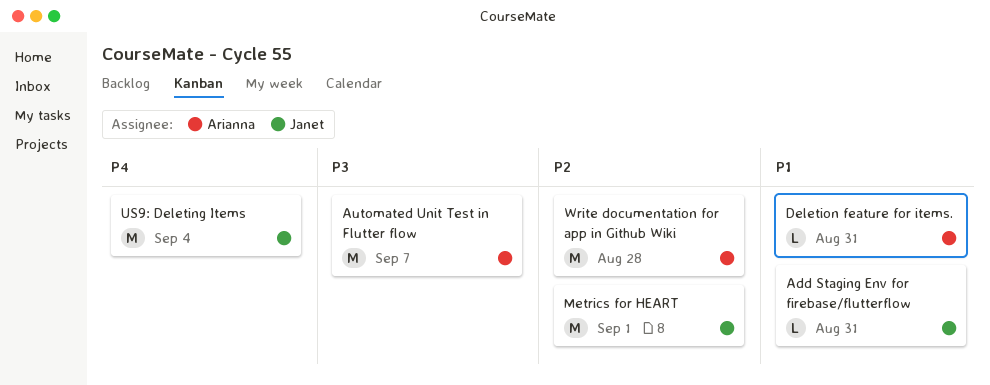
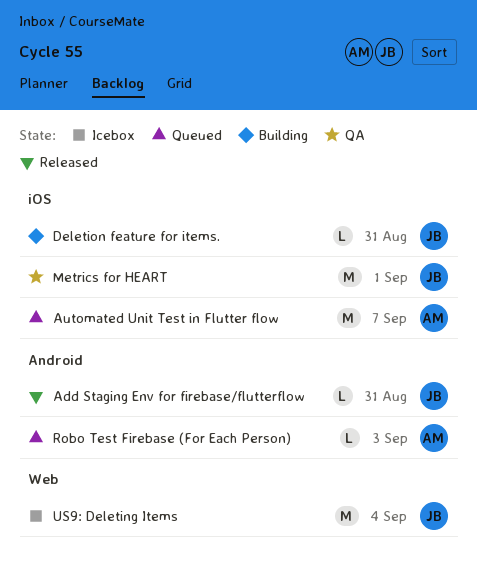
Deletion feature for items., owner: Arianna -> Janet
Robo Test Firebase (For Each Person): none -> present
Write documentation for app in Github Wiki: present -> none

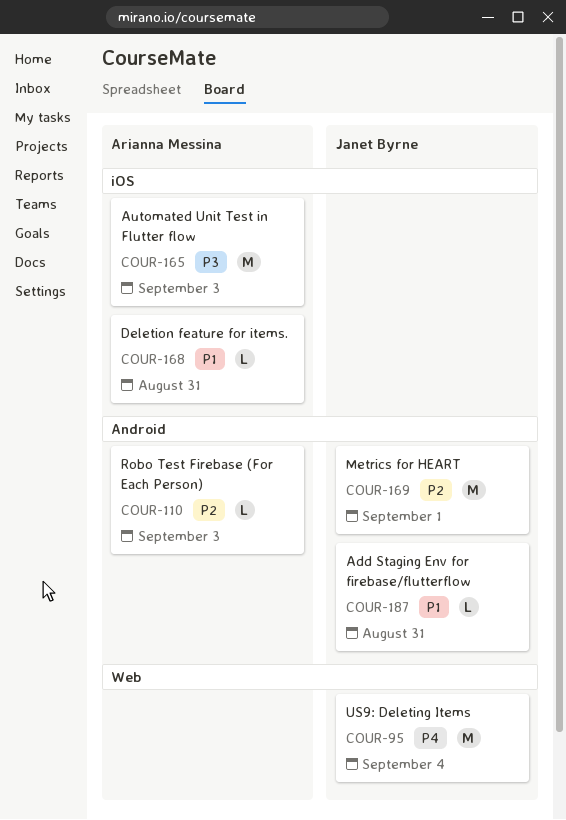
Automated Unit Test in Flutter flow, due: Sep 7 -> Sep 3
Deletion feature for items., owner: Janet Byrne -> Arianna Messina
Metrics for HEART, label: iOS -> Android

